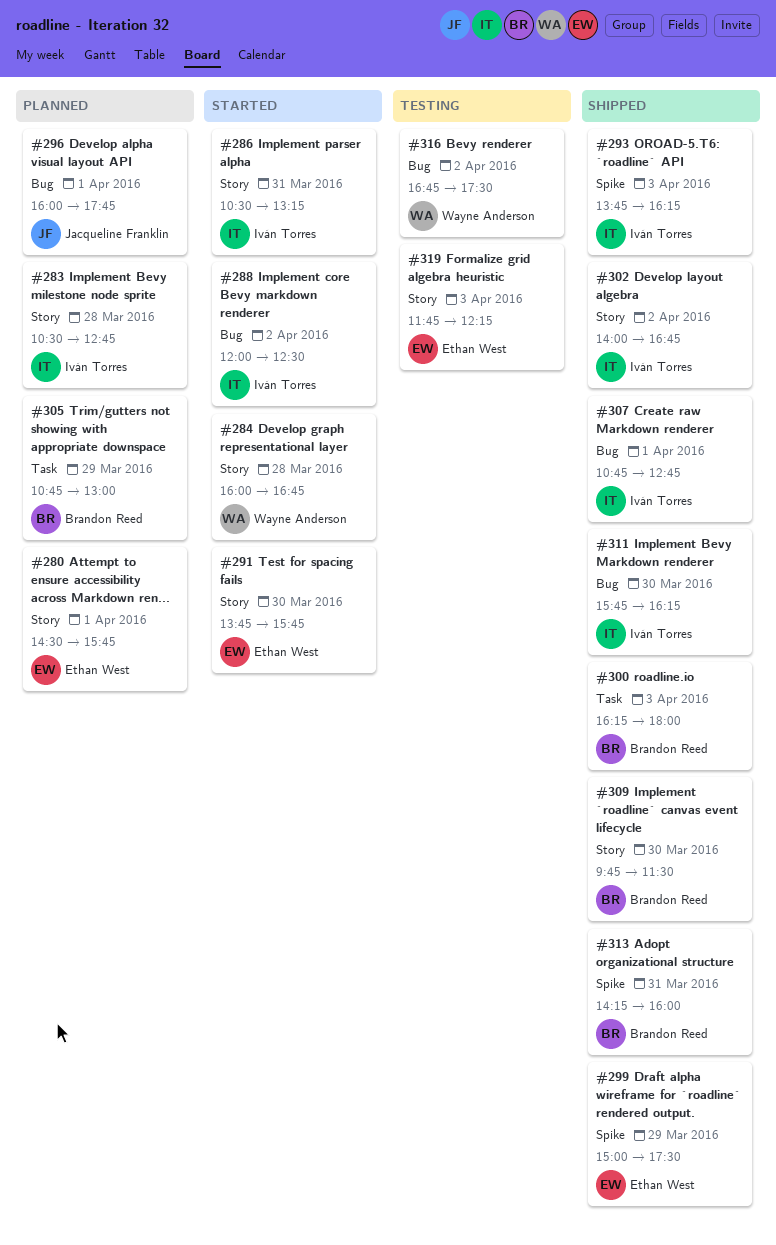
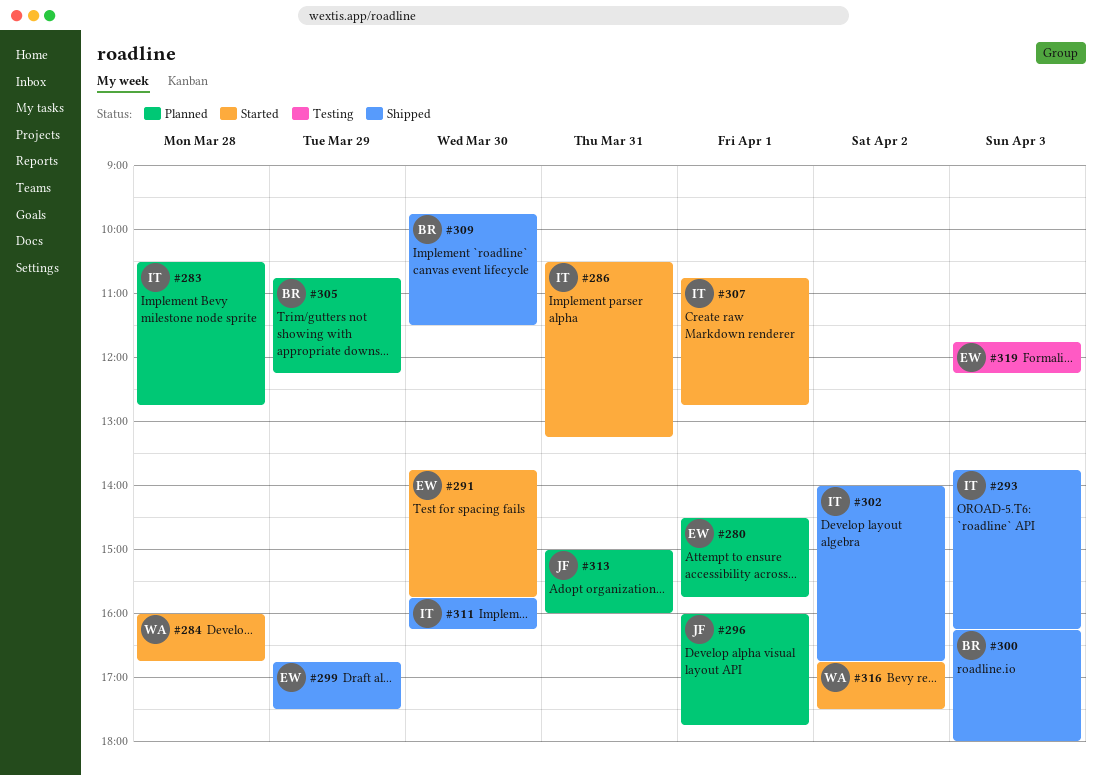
#288: present -> none
#299, begins: 15:00 -> 16:45
#305, ends: 13:00 -> 12:15
#307, status: Shipped -> Started
#313, status: Shipped -> Planned
#313, owner: Brandon Reed -> Jacqueline Franklin
#313, begins: 14:15 -> 15:00
#316, status: Testing -> Started

